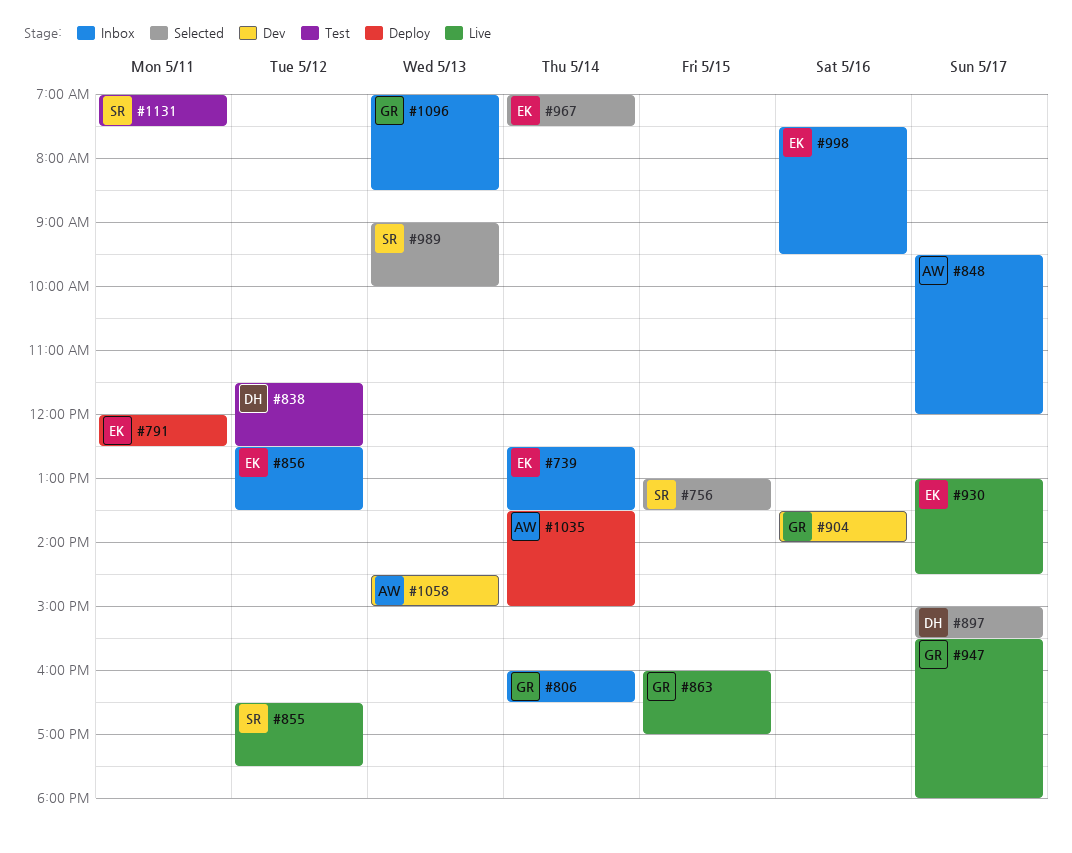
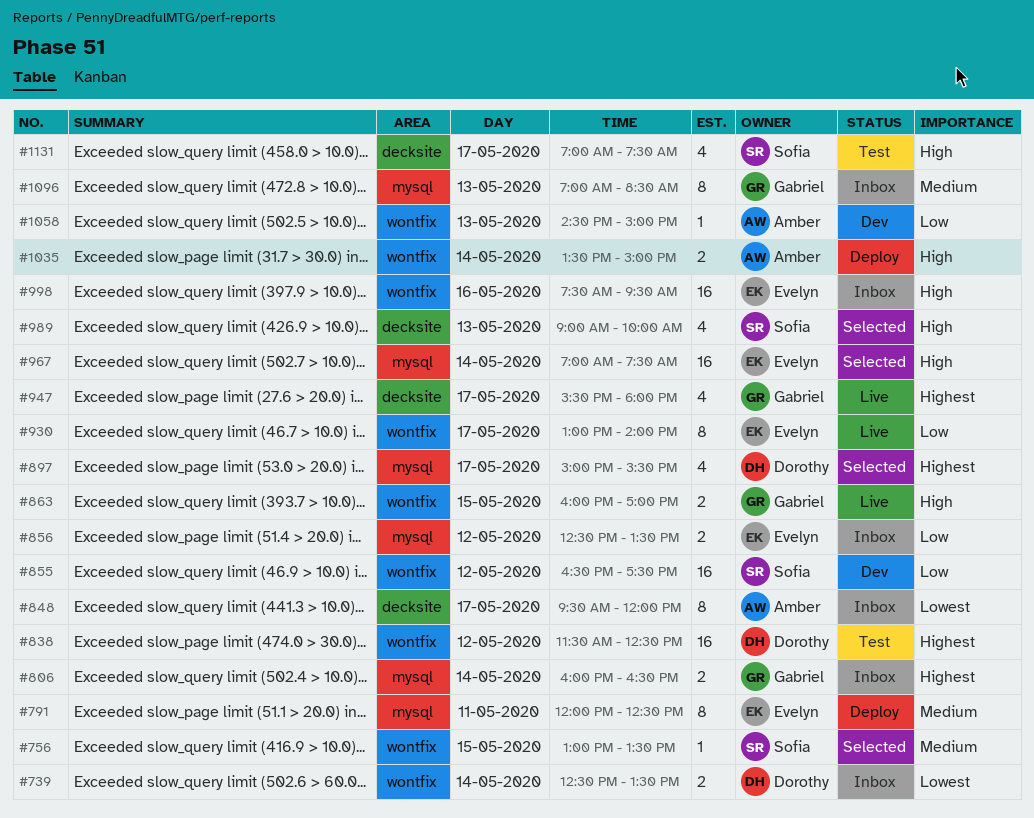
#739, owner: Evelyn -> Dorothy
#855, status: Live -> Dev
#904: present -> none
#930, ends: 14:30 -> 14:00
#1131, day: May 11 -> May 17

